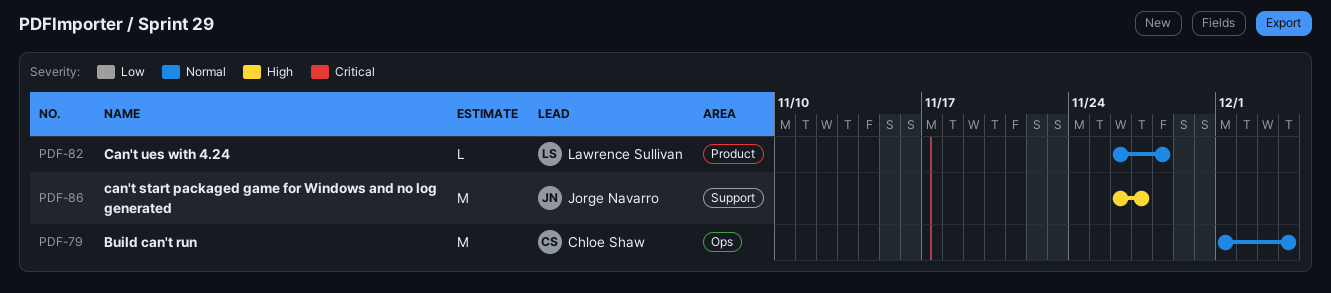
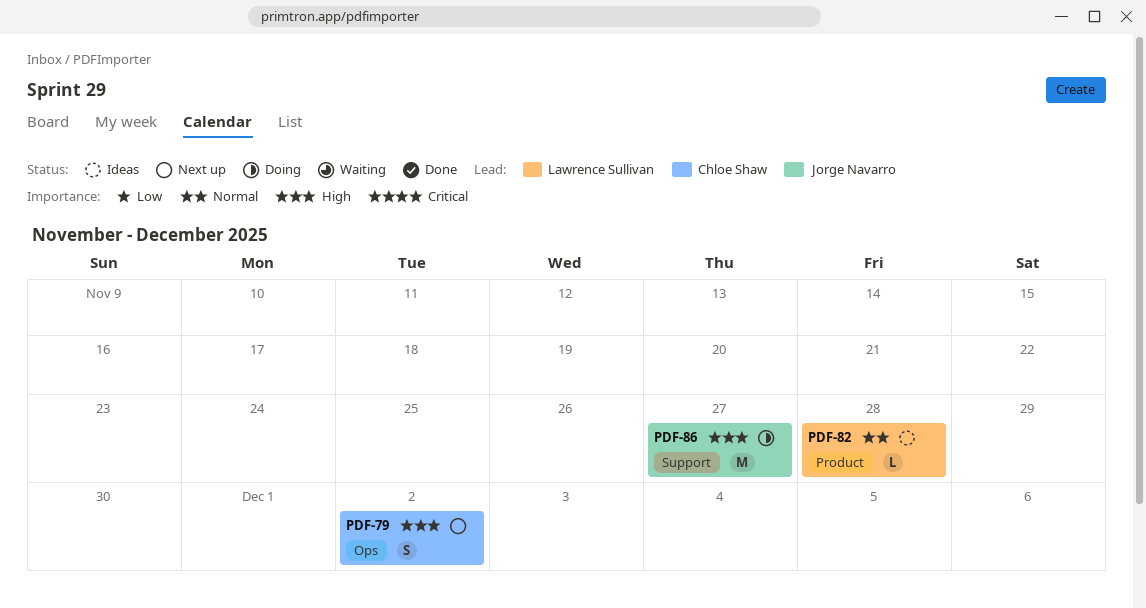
PDF-79, priority: Normal -> High
PDF-79, estimate: M -> S
PDF-79, due: Dec 4 -> Dec 2

